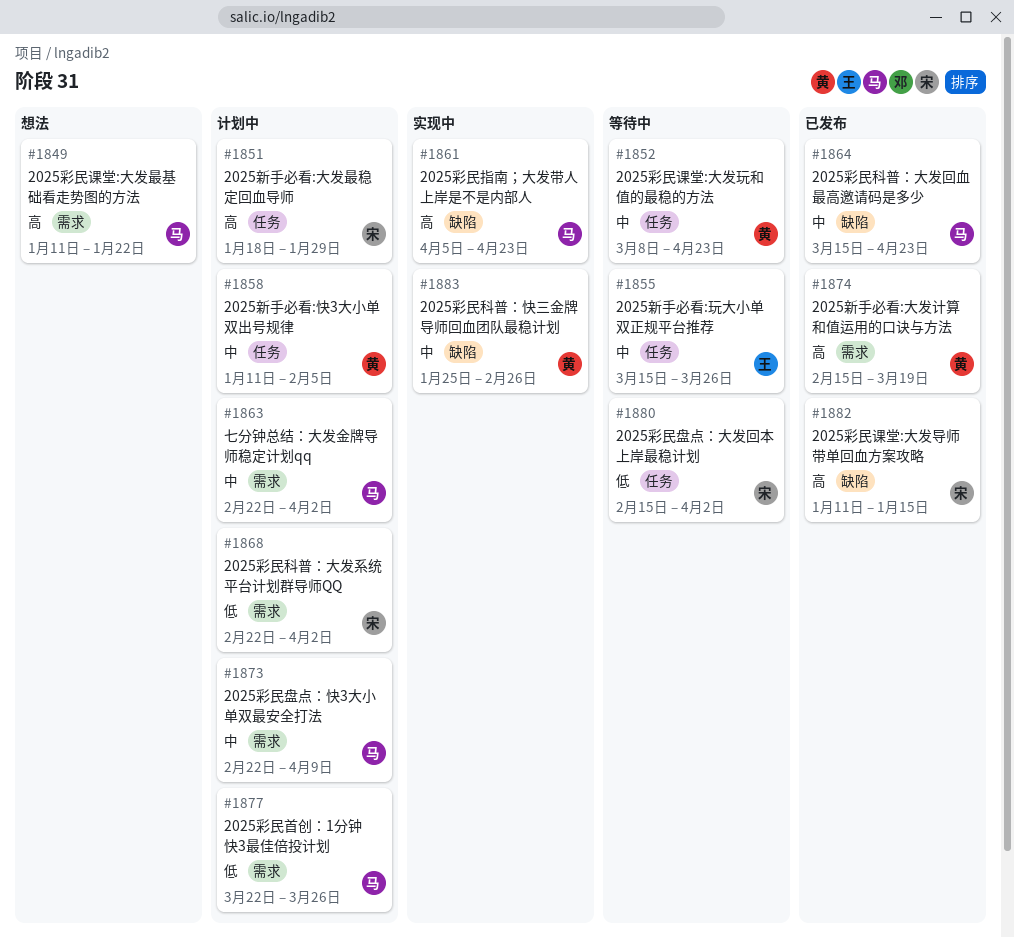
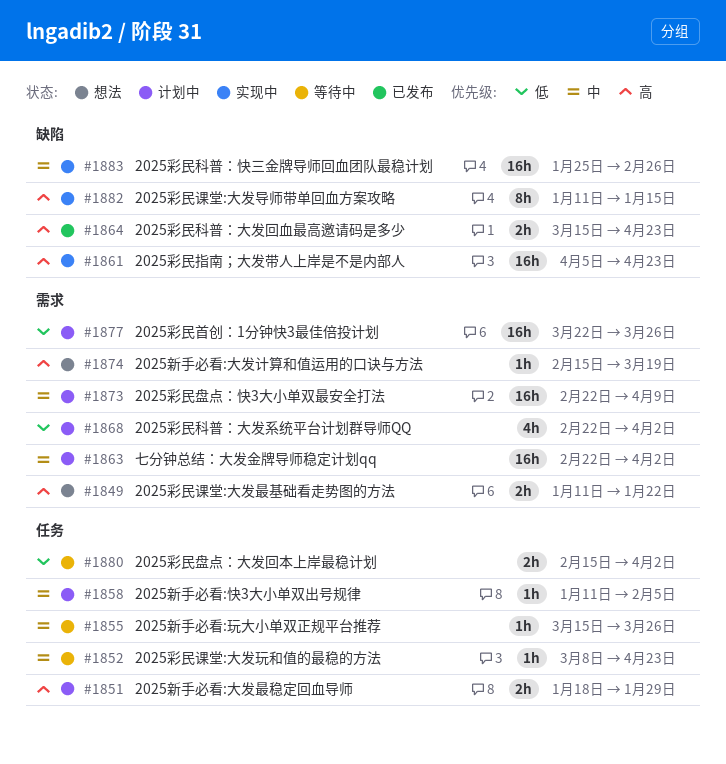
#1864, priority: 中 -> 高
#1874, status: 已发布 -> 想法
#1882, status: 已发布 -> 实现中

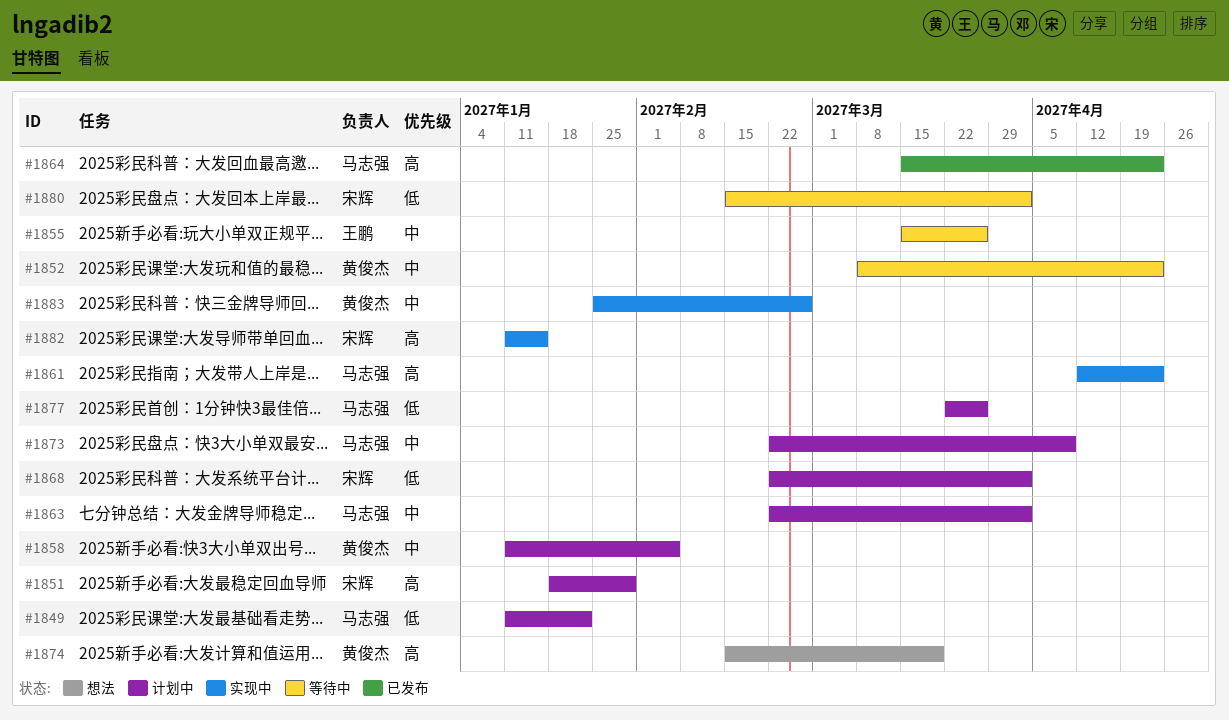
#1849, status: 想法 -> 计划中
#1849, priority: 高 -> 低
#1861, start: Apr 5 -> Apr 12

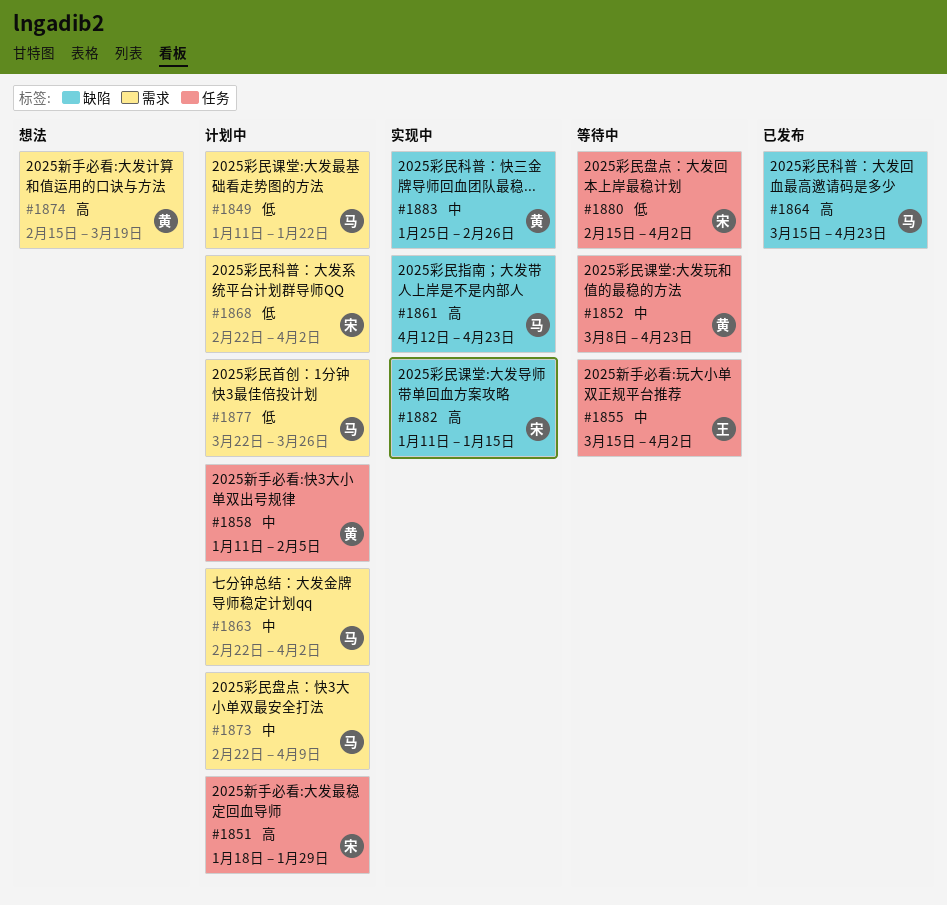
#1855, due: Mar 26 -> Apr 2

